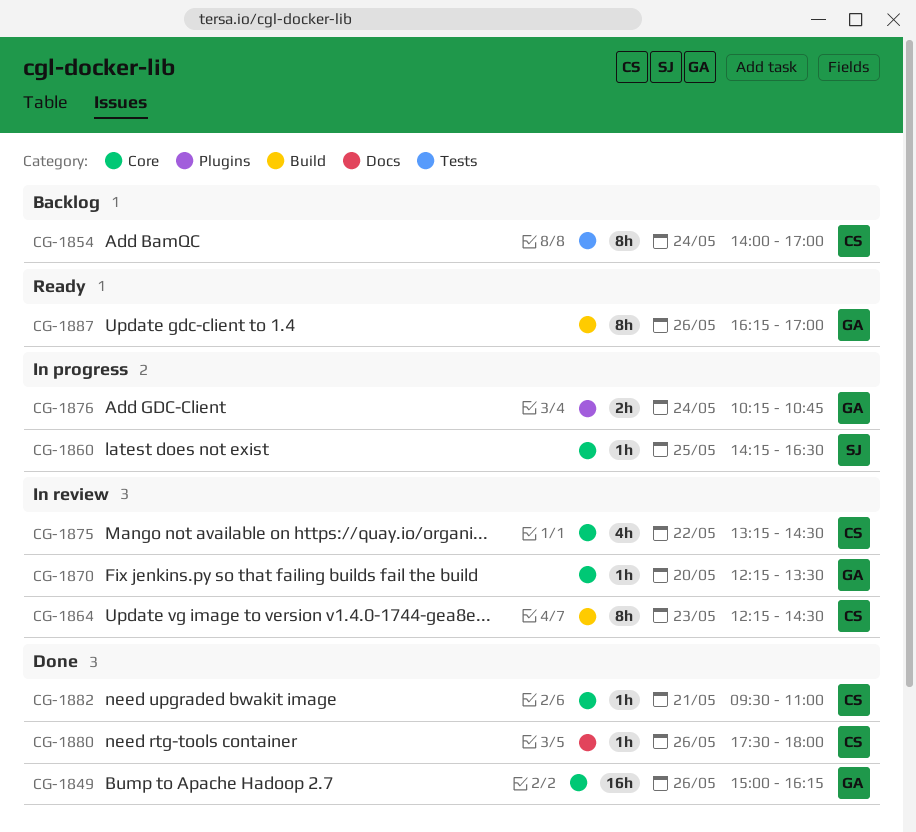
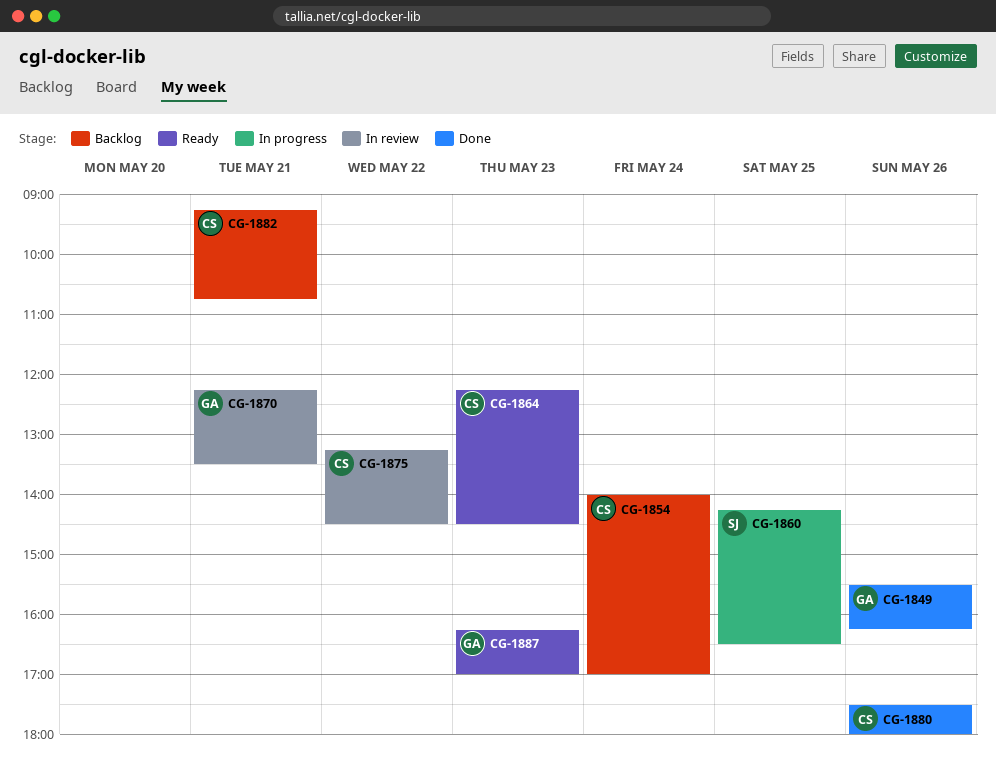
CG-1849, begins: 15:00 -> 15:30
CG-1864, status: In review -> Ready
CG-1870, day: May 20 -> May 21
CG-1876: present -> none
CG-1882, status: Done -> Backlog
CG-1882, begins: 09:30 -> 09:15
CG-1882, ends: 11:00 -> 10:45
CG-1887, day: May 26 -> May 23

